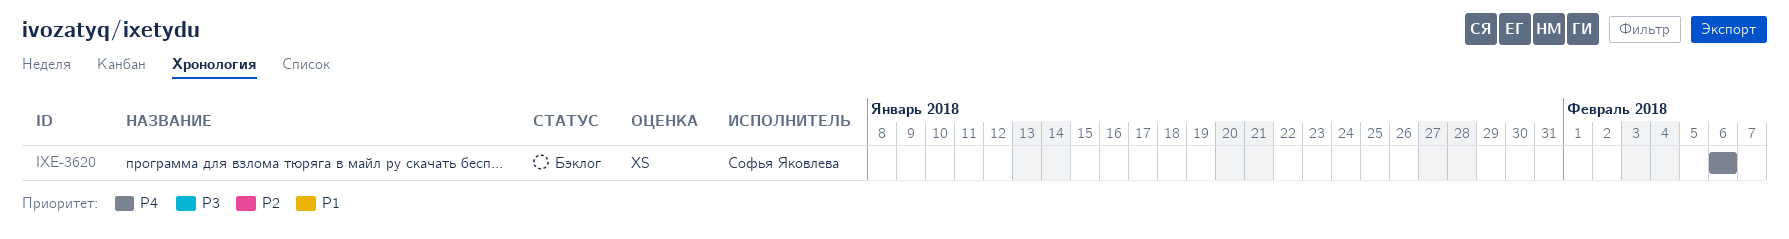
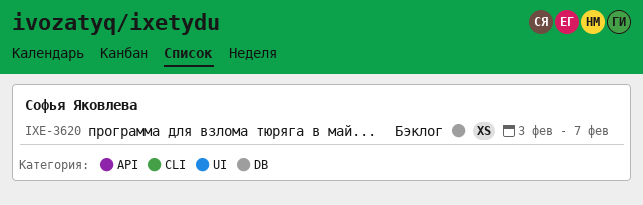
IXE-3620, start: Feb 6 -> Feb 3
IXE-3620, due: Feb 6 -> Feb 7

